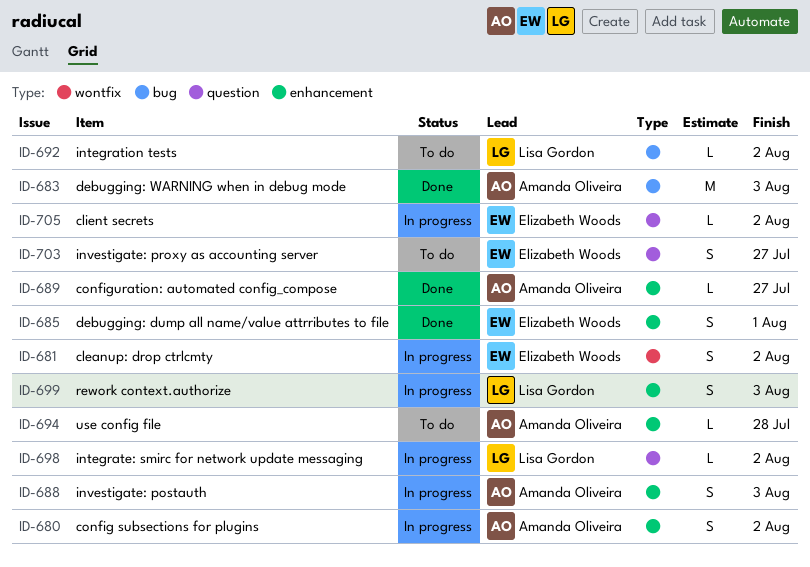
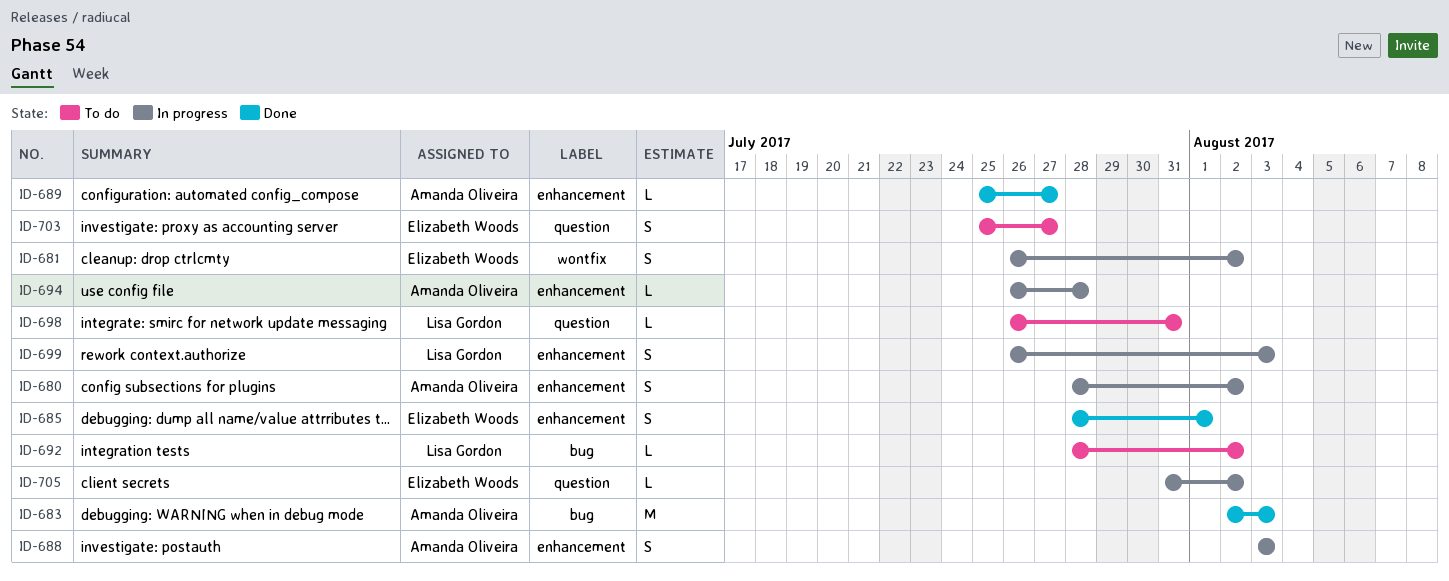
ID-694, status: To do -> In progress
ID-698, status: In progress -> To do
ID-698, due: Aug 2 -> Jul 31

